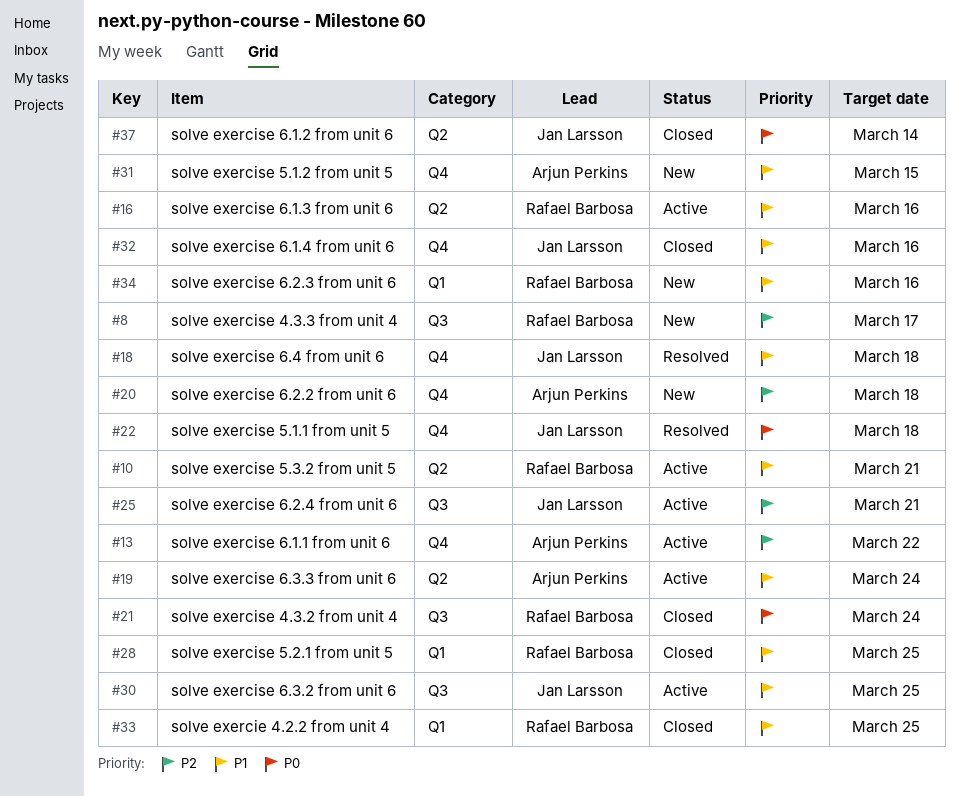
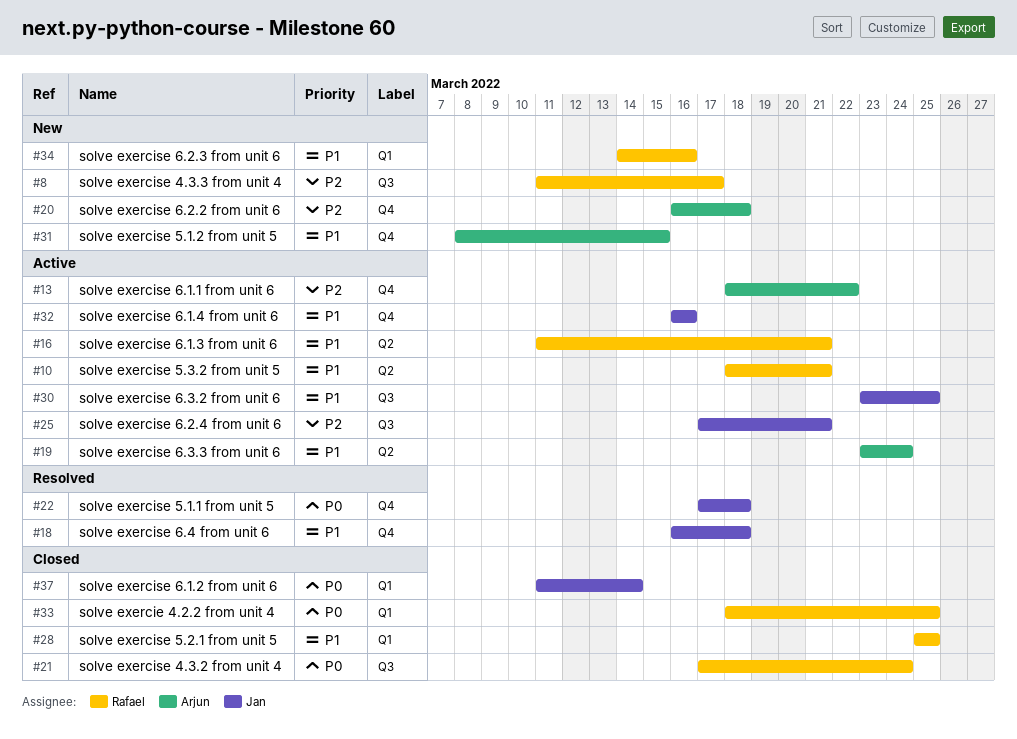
#16, due: Mar 16 -> Mar 21
#32, status: Closed -> Active
#33, priority: P1 -> P0
#37, label: Q2 -> Q1

